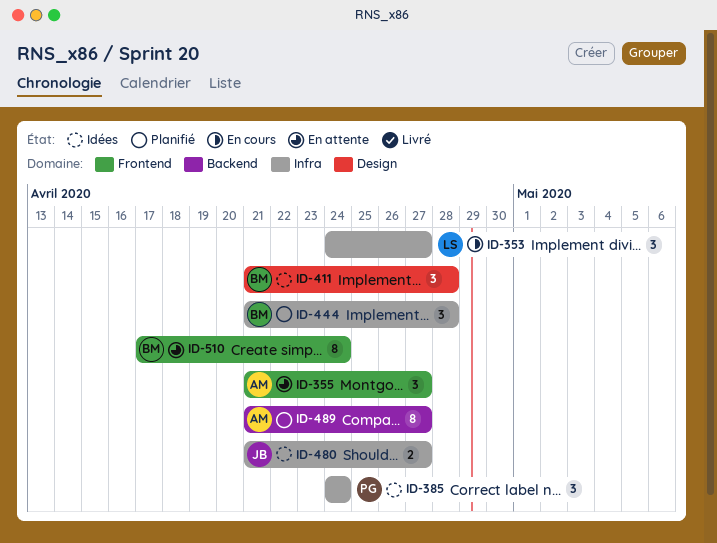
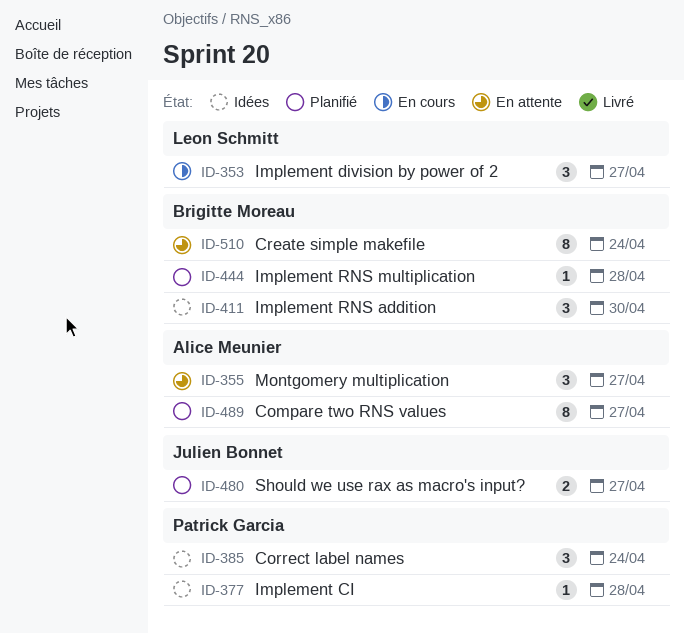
ID-377: none -> present
ID-411, due: Apr 28 -> Apr 30
ID-444, estimate: 3 -> 1
ID-480, status: Idées -> Planifié

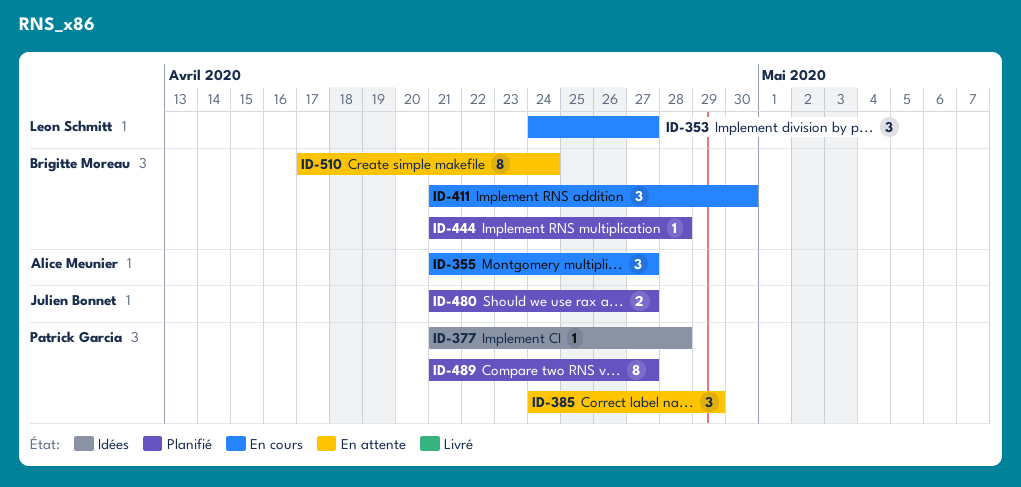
ID-355, status: En attente -> En cours
ID-385, status: Idées -> En attente
ID-385, due: Apr 24 -> Apr 29
ID-411, status: Idées -> En cours
ID-489, owner: Alice Meunier -> Patrick Garcia

